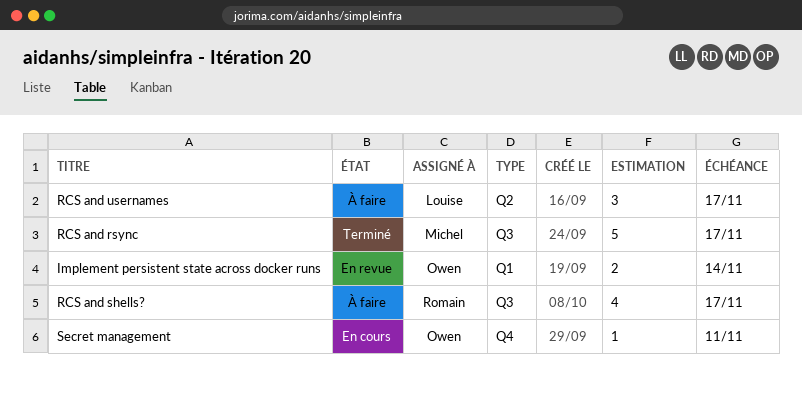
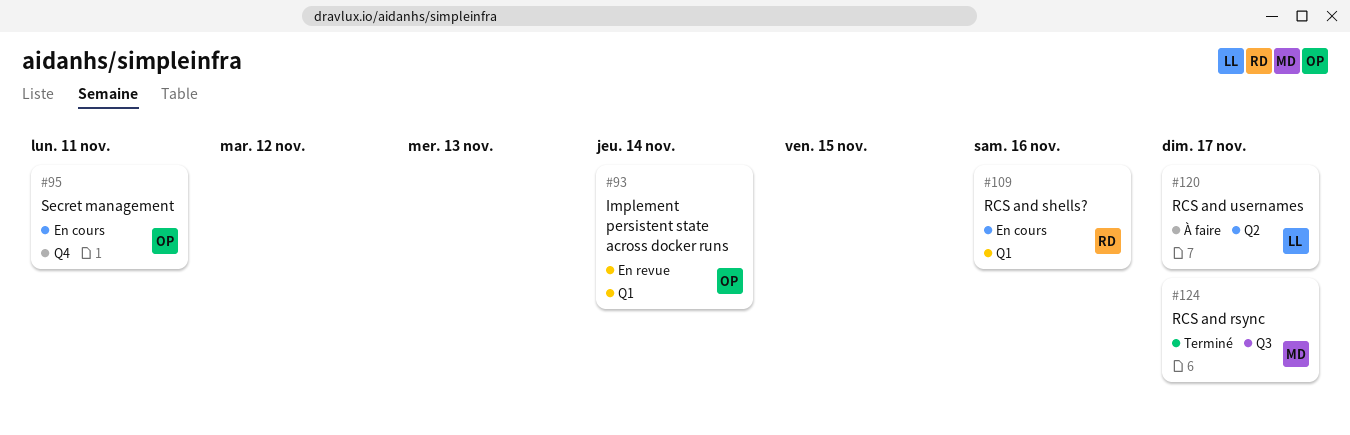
RCS and shells?, status: À faire -> En cours
RCS and shells?, label: Q3 -> Q1
RCS and shells?, due: Nov 17 -> Nov 16

